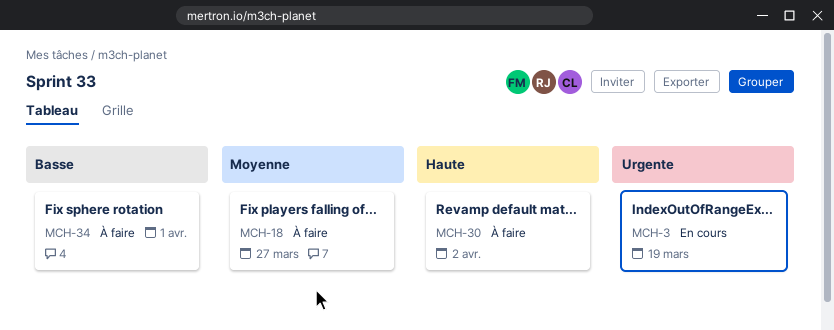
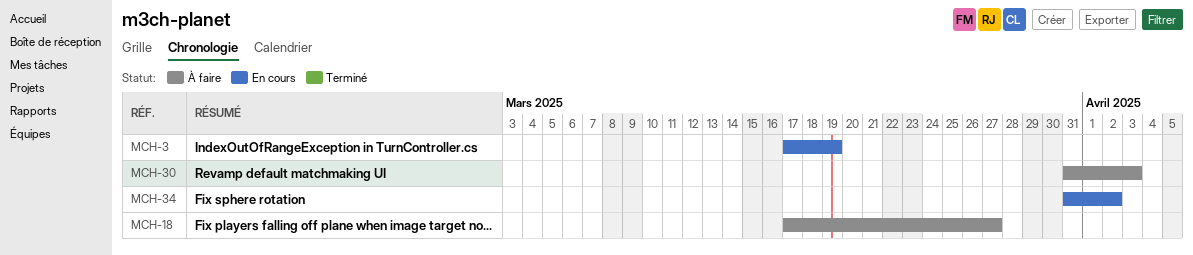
MCH-30, due: Apr 2 -> Apr 3
MCH-34, status: À faire -> En cours
MCH-34, due: Apr 1 -> Apr 2

